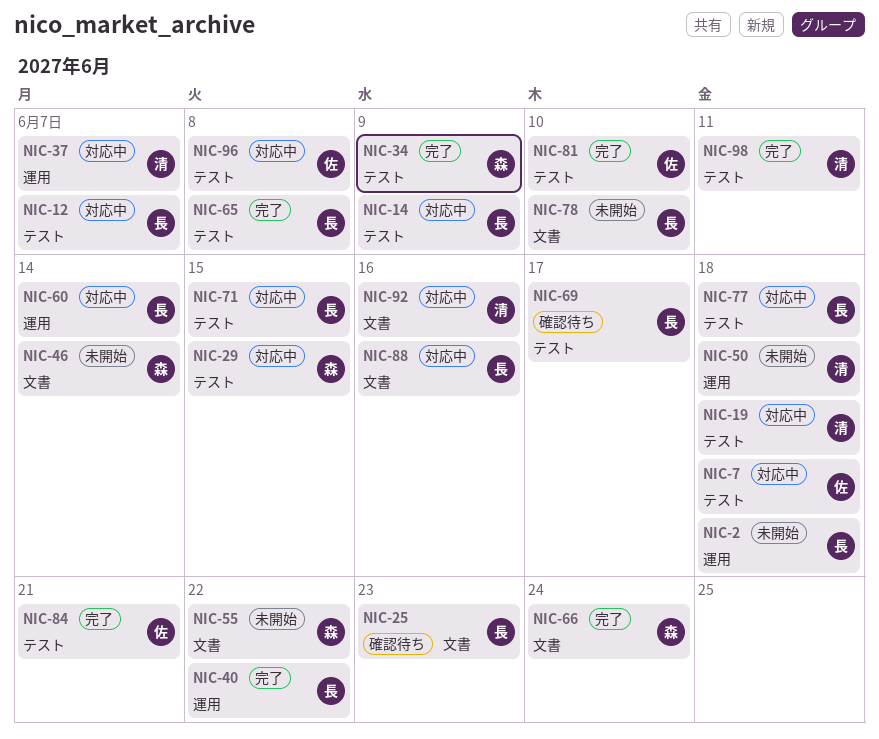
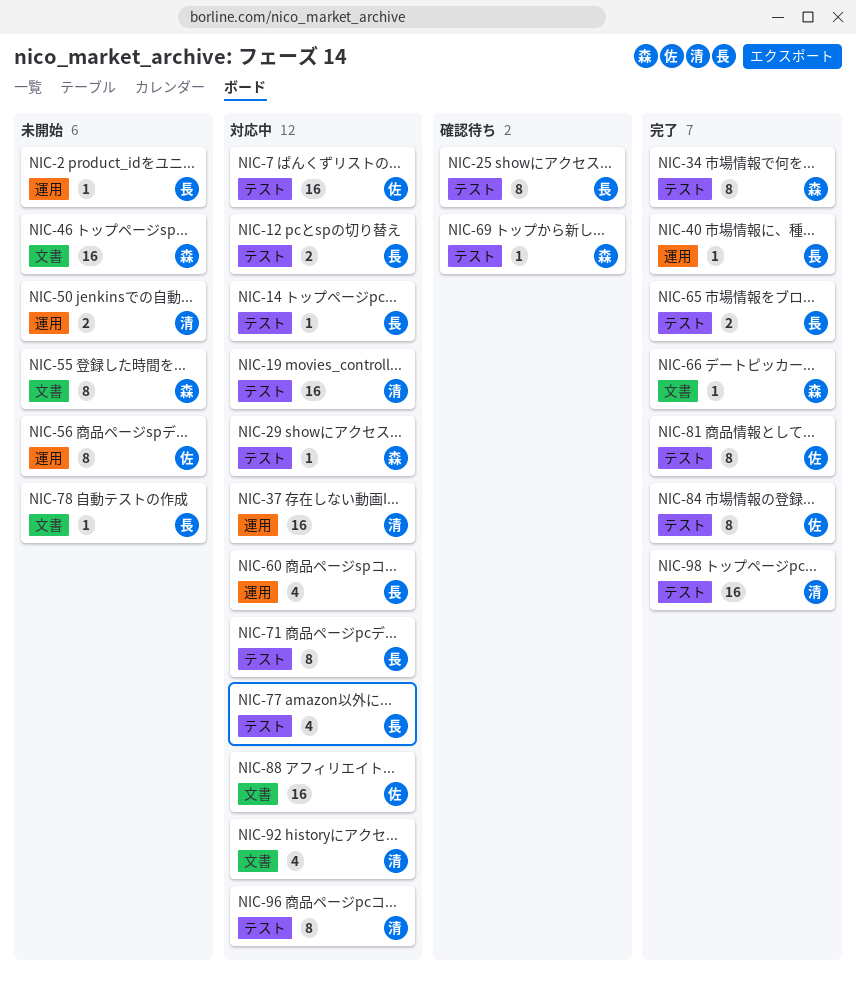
NIC-25, label: 文書 -> テスト
NIC-56: none -> present
NIC-69, owner: 長 -> 森
NIC-88, owner: 長 -> 佐
NIC-96, owner: 佐 -> 清

